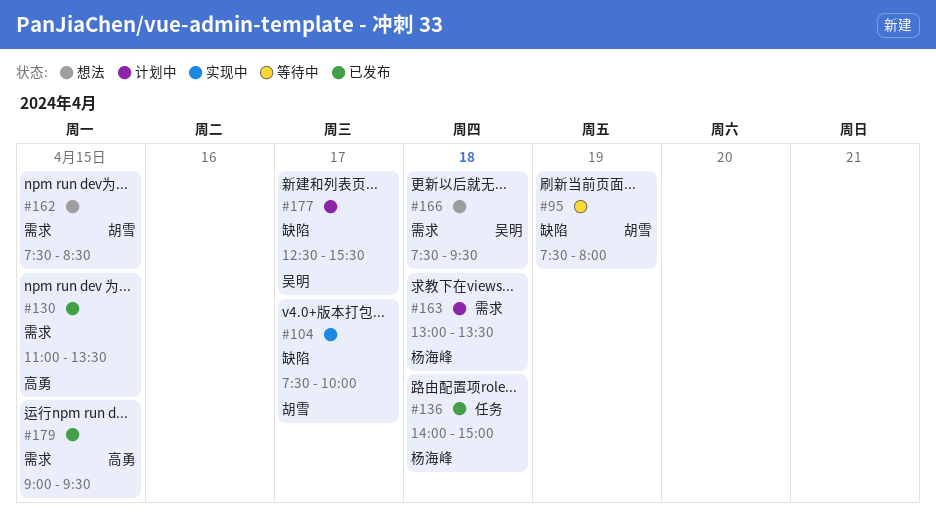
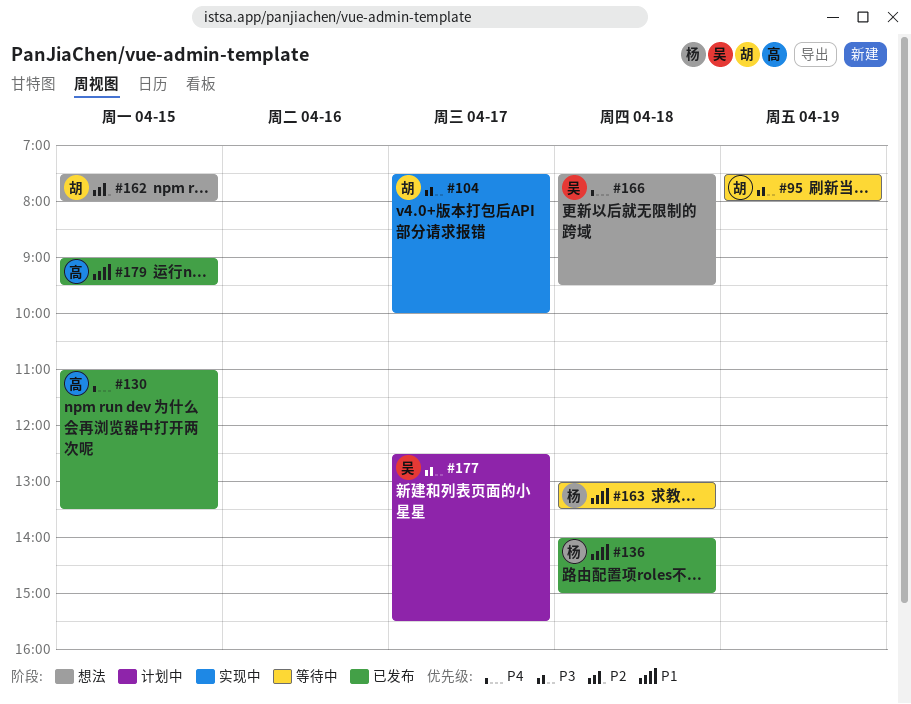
#162, ends: 08:30 -> 08:00
#163, status: 计划中 -> 等待中

